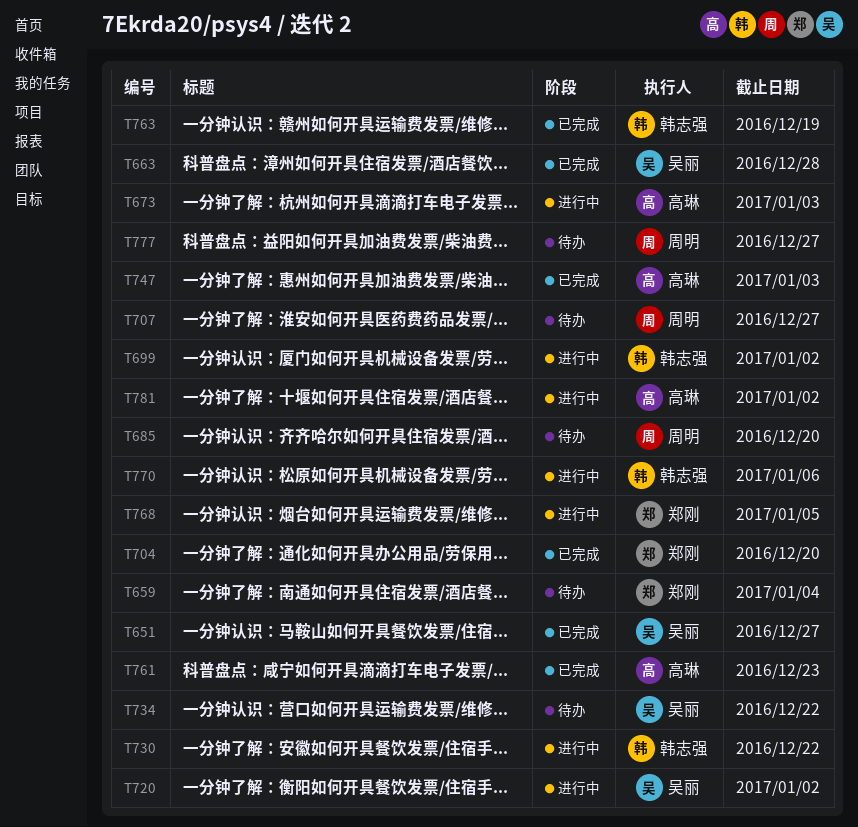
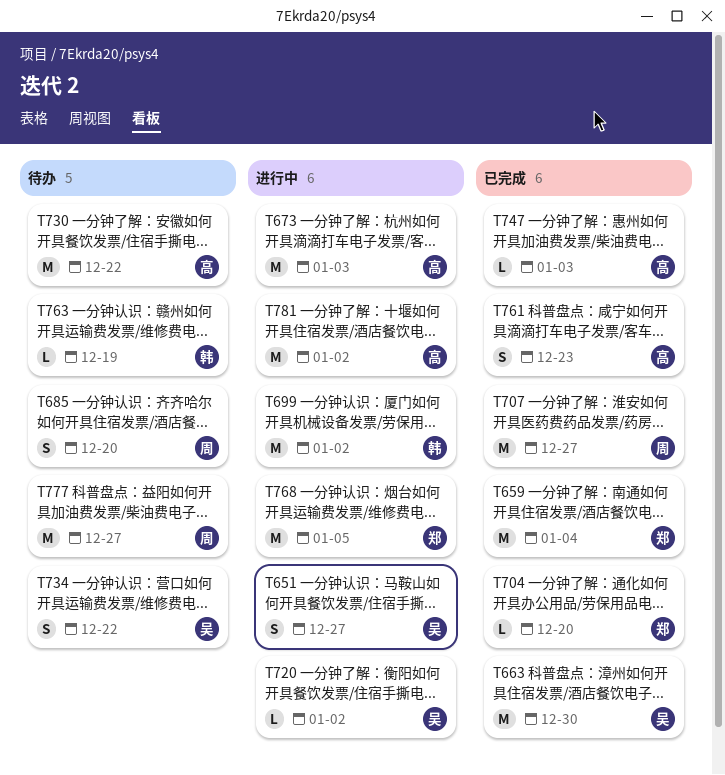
T651, status: 已完成 -> 进行中
T659, status: 待办 -> 已完成
T663, due: Dec 28 -> Dec 30
T707, status: 待办 -> 已完成
T730, status: 进行中 -> 待办
T730, owner: 韩志强 -> 高琳
T763, status: 已完成 -> 待办
T770: present -> none

